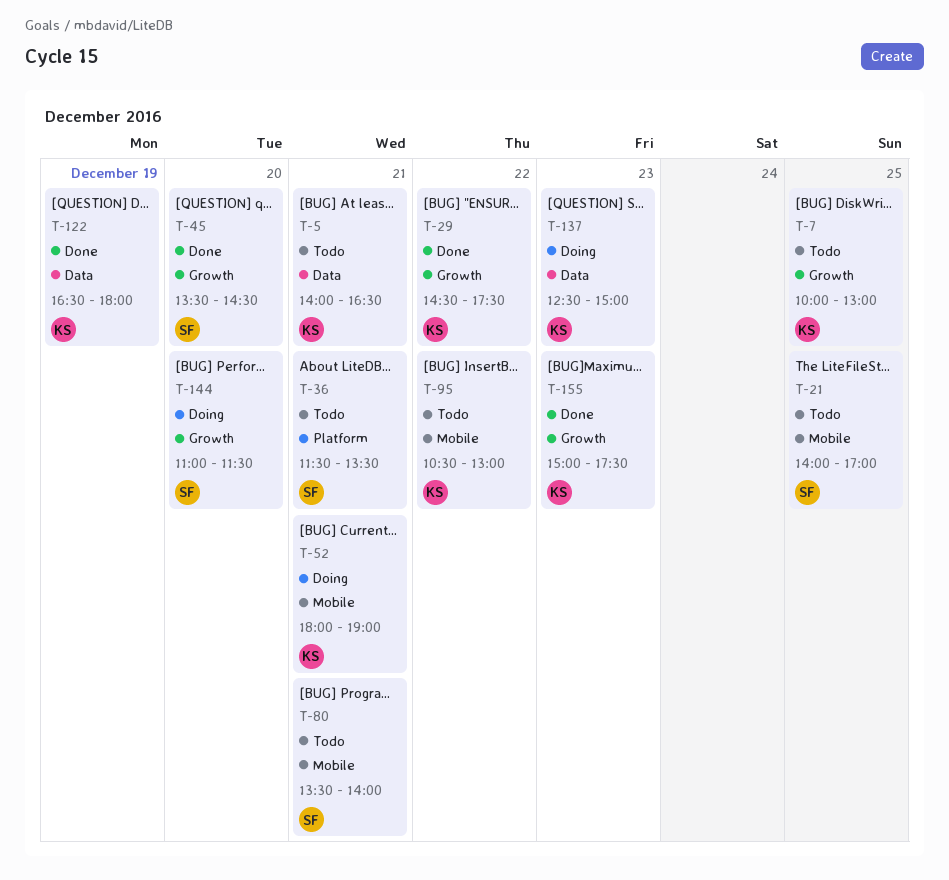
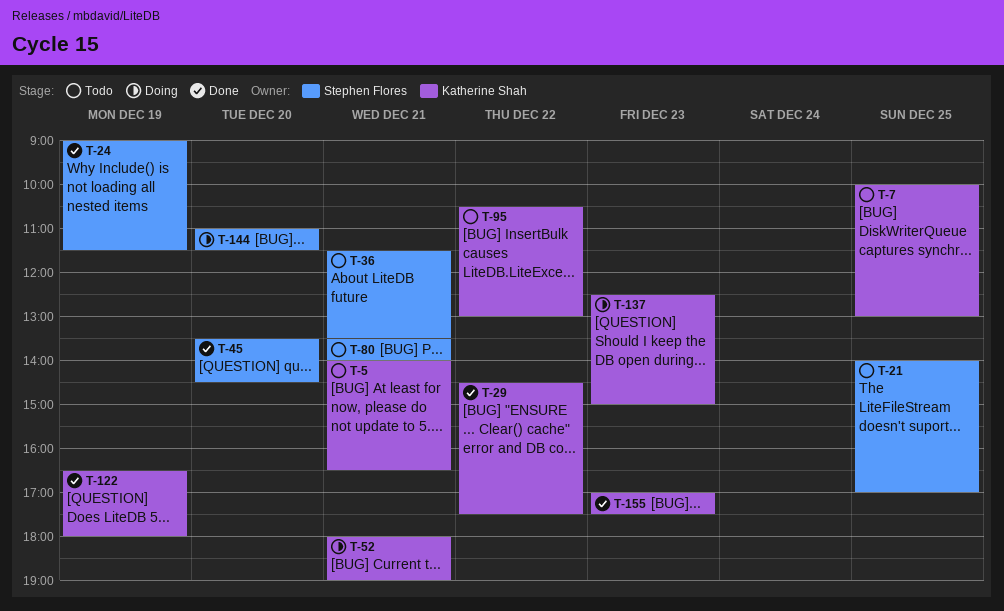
T-24: none -> present
T-155, begins: 15:00 -> 17:00

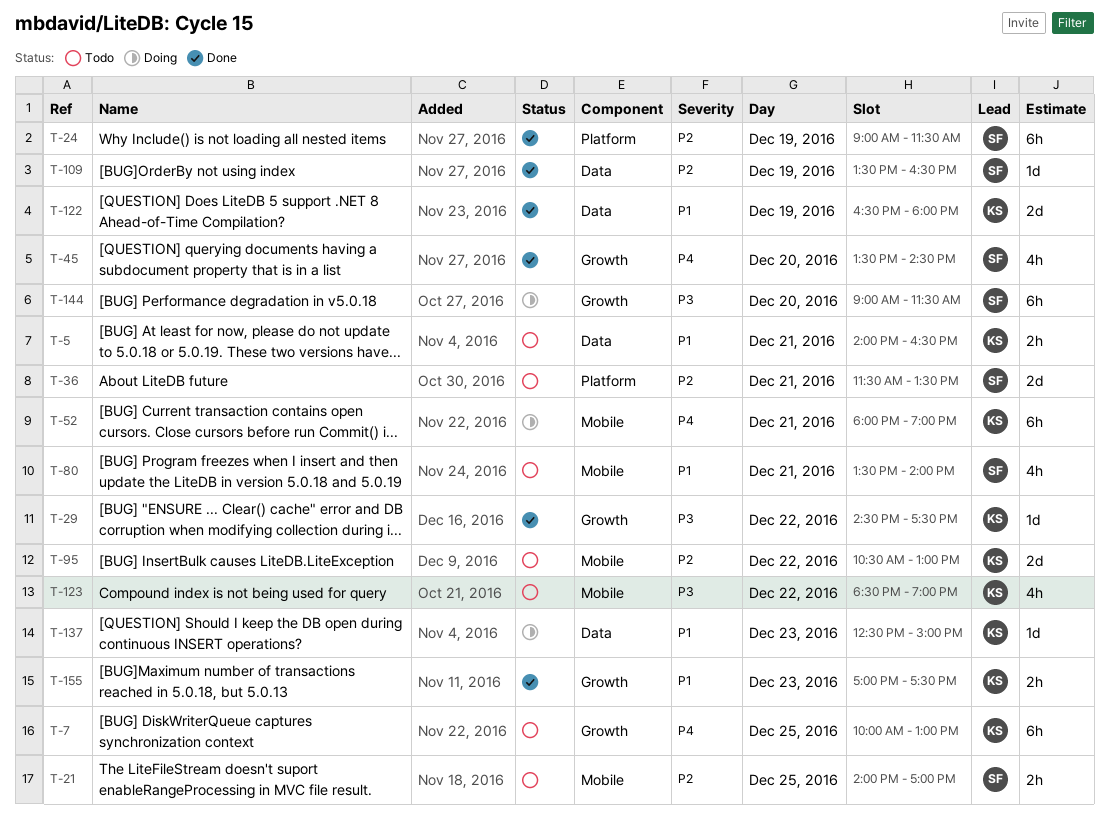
T-109: none -> present
T-123: none -> present
T-144, begins: 11:00 -> 09:00

